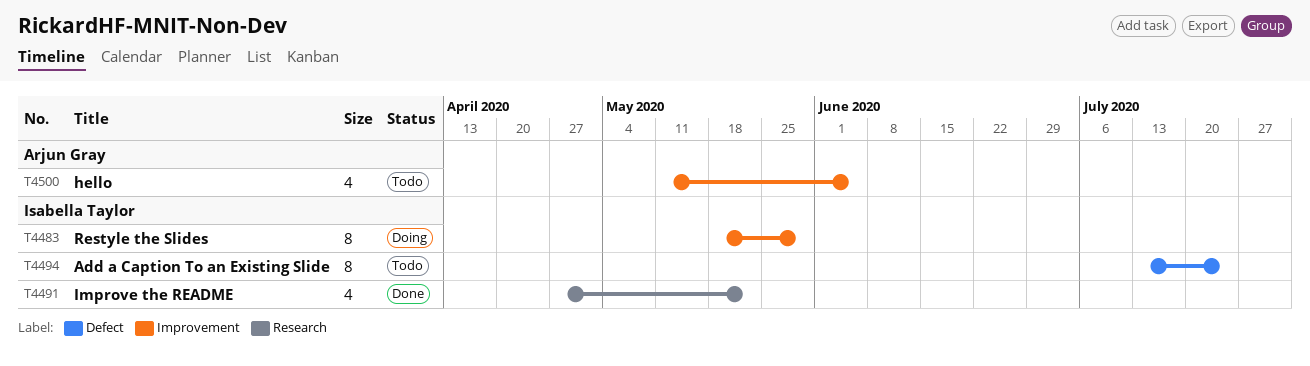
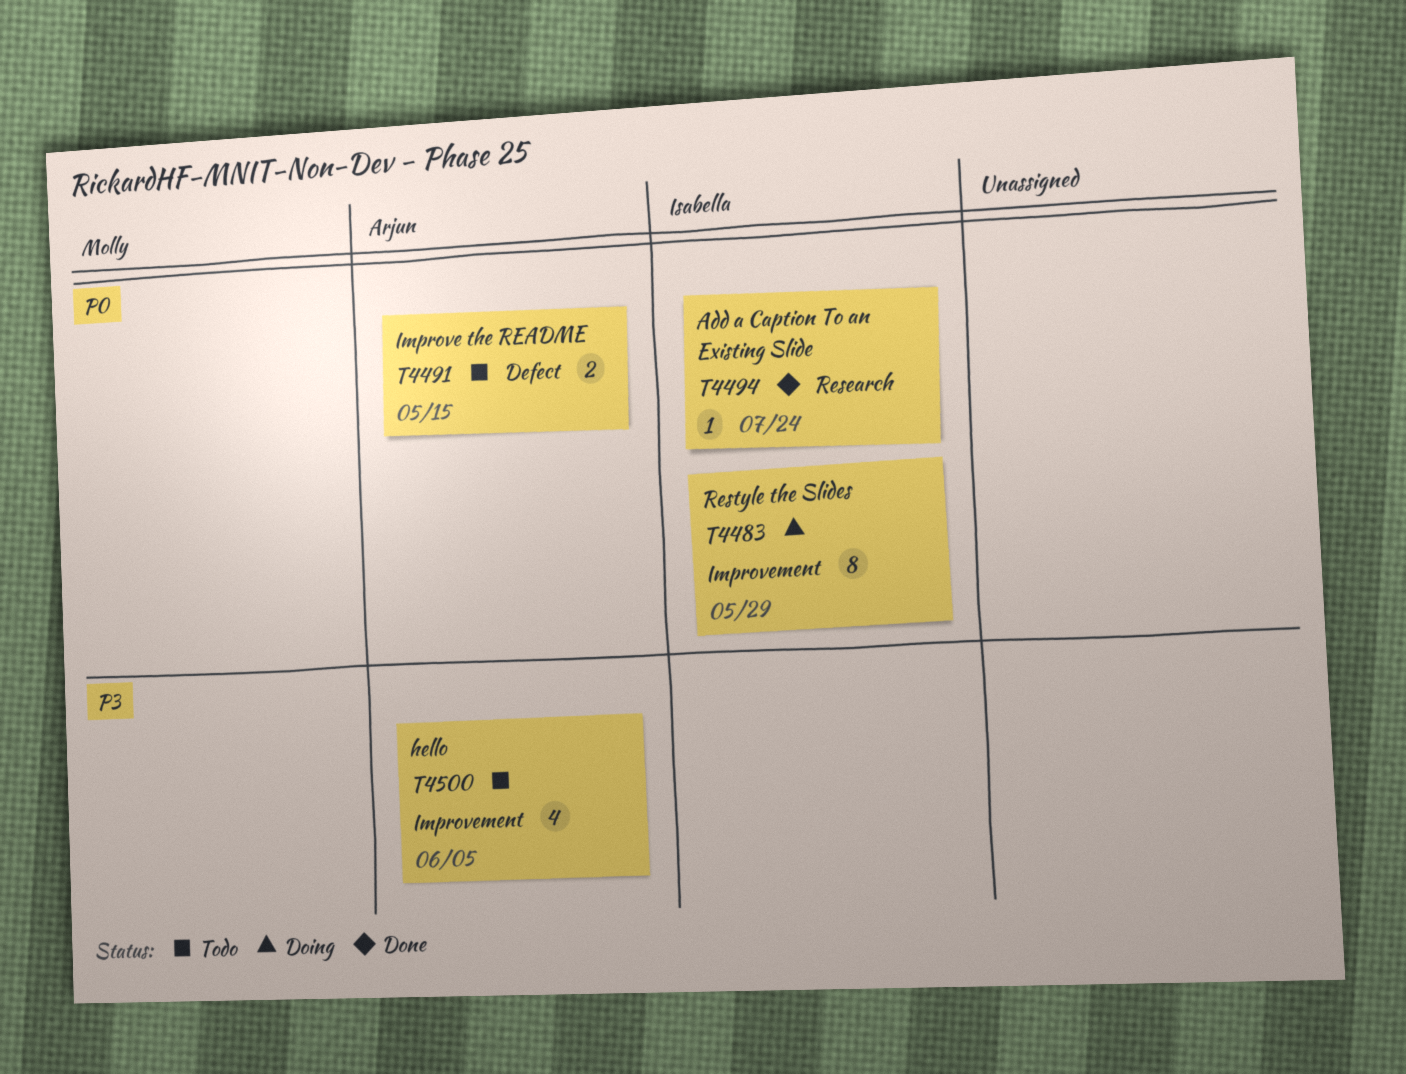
T4491, status: Done -> Todo
T4491, owner: Isabella Taylor -> Arjun Gray
T4491, label: Research -> Defect
T4491, estimate: 4 -> 2
T4491, due: May 22 -> May 15
T4494, status: Todo -> Done
T4494, label: Defect -> Research
T4494, estimate: 8 -> 1

